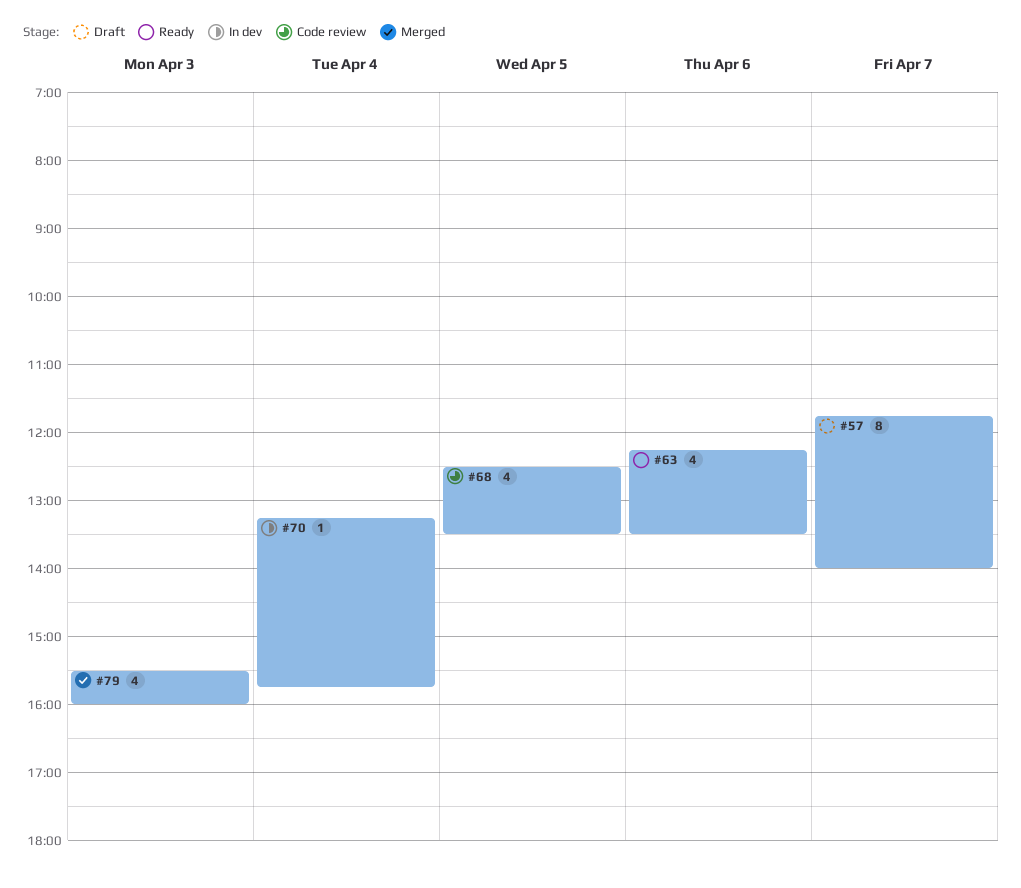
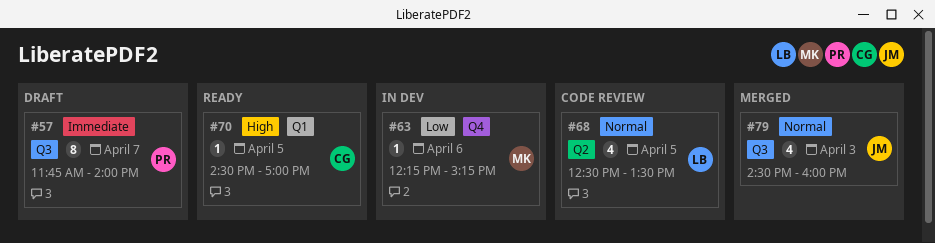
#63, status: Ready -> In dev
#63, estimate: 4 -> 1
#63, ends: 13:30 -> 15:15
#70, status: In dev -> Ready
#70, day: Apr 4 -> Apr 5
#70, begins: 13:15 -> 14:30
#70, ends: 15:45 -> 17:00
#79, begins: 15:30 -> 14:30

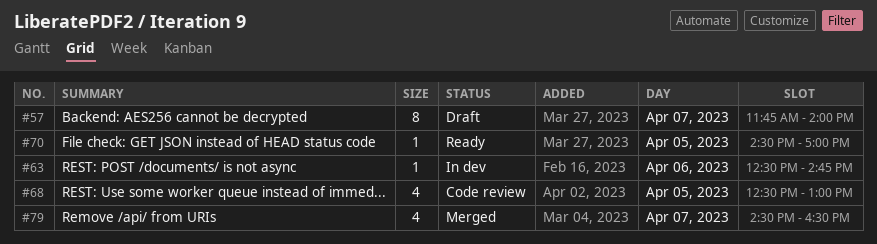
#63, begins: 12:15 -> 12:30
#63, ends: 15:15 -> 14:45
#68, ends: 13:30 -> 13:00
#79, day: Apr 3 -> Apr 7
#79, ends: 16:00 -> 16:30

